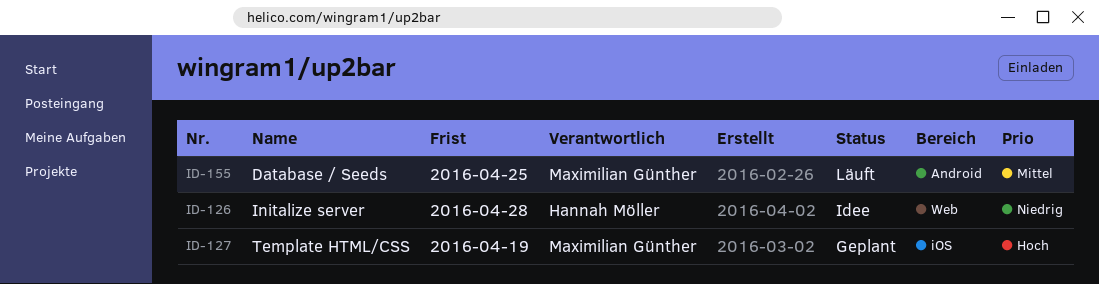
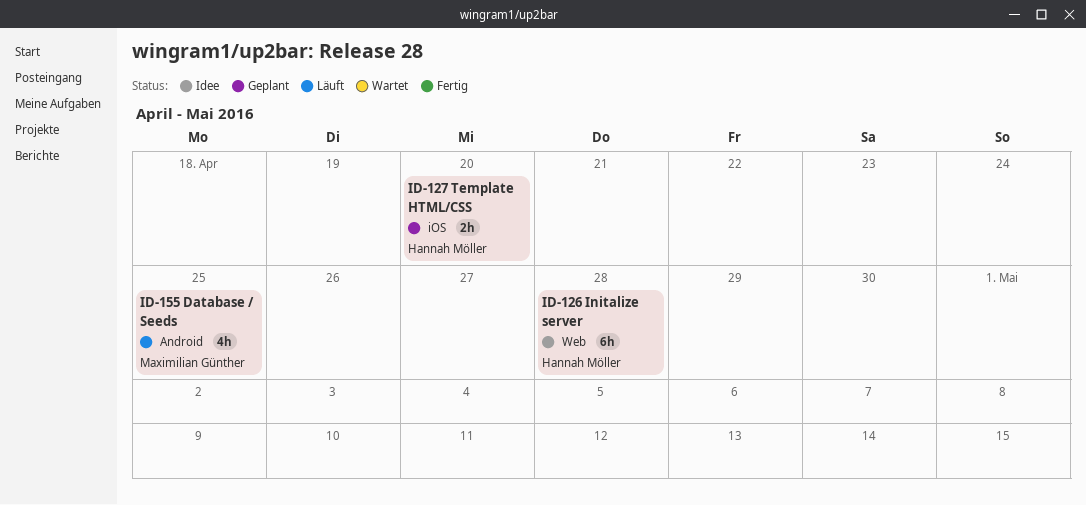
ID-127, owner: Maximilian Günther -> Hannah Möller
ID-127, due: Apr 19 -> Apr 20

